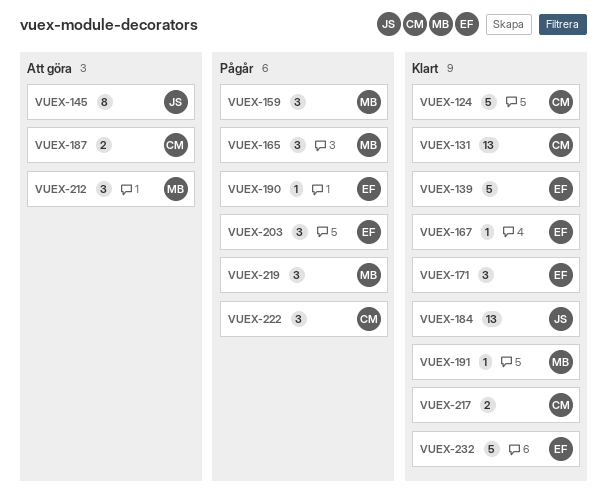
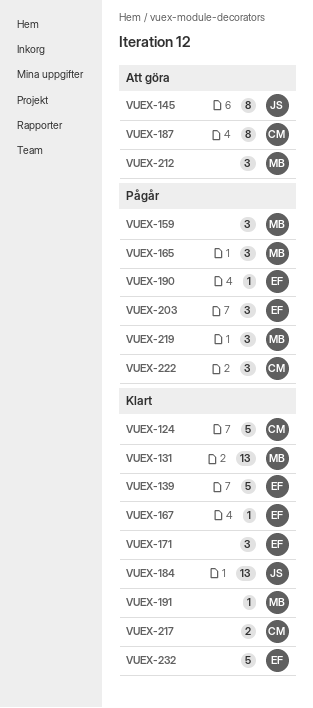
VUEX-131, owner: CM -> MB
VUEX-187, estimate: 2 -> 8

